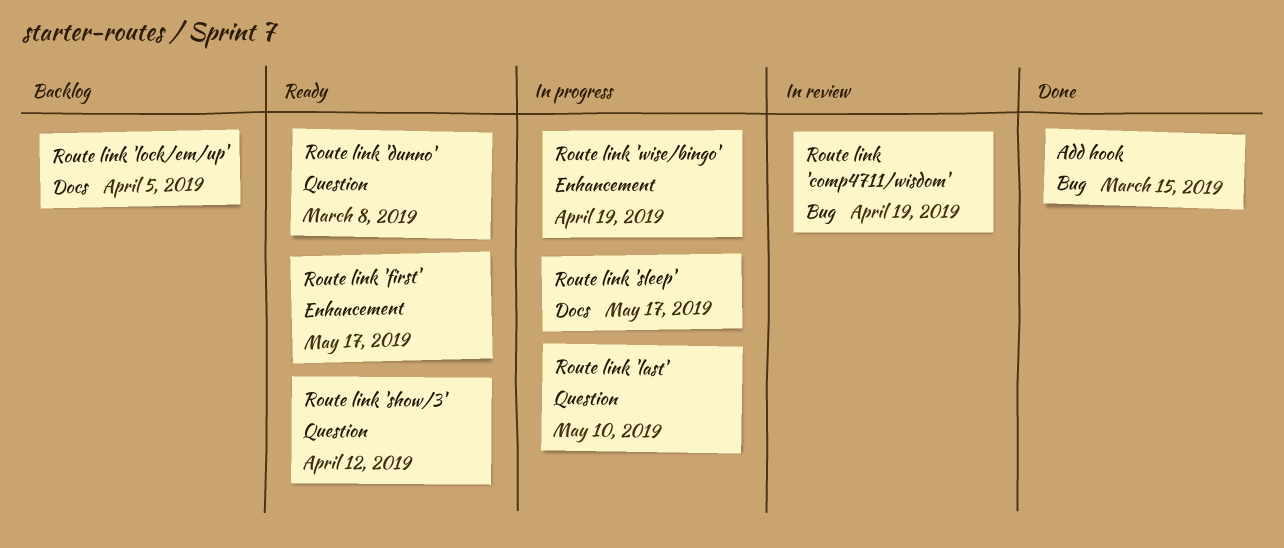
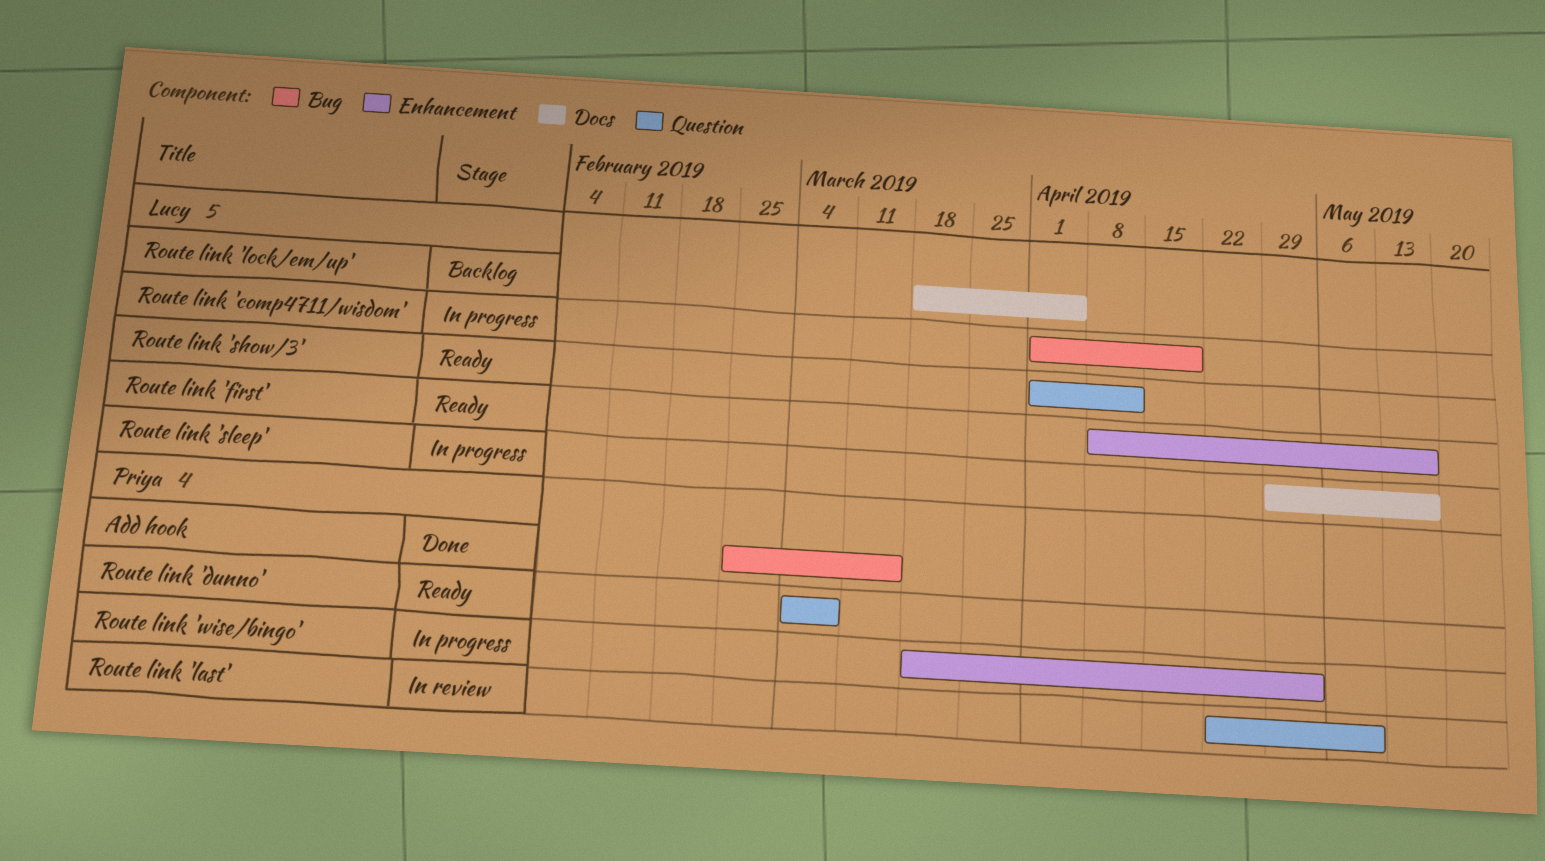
Route link 'comp4711/wisdom', status: In review -> In progress
Route link 'last', status: In progress -> In review
Route link 'wise/bingo', due: Apr 19 -> May 3

